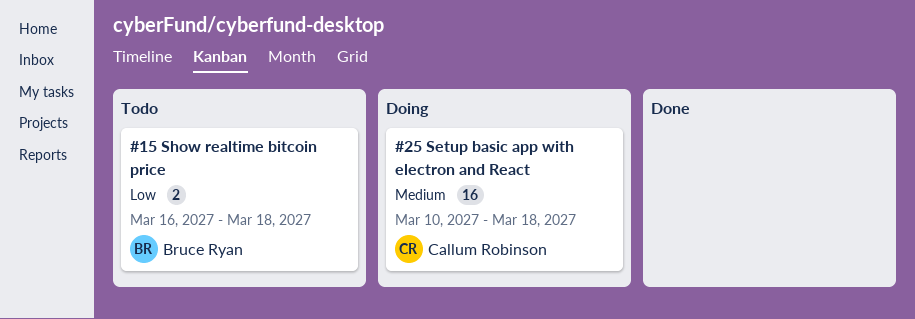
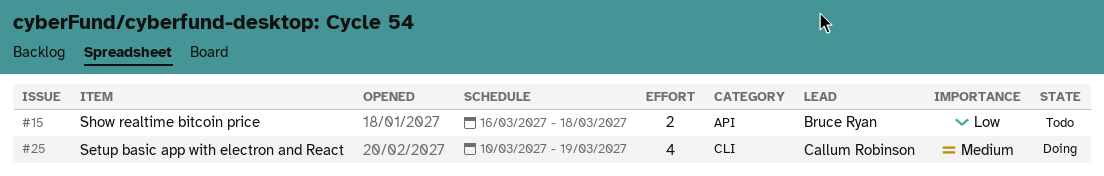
#25, estimate: 16 -> 4
#25, due: Mar 18 -> Mar 19

